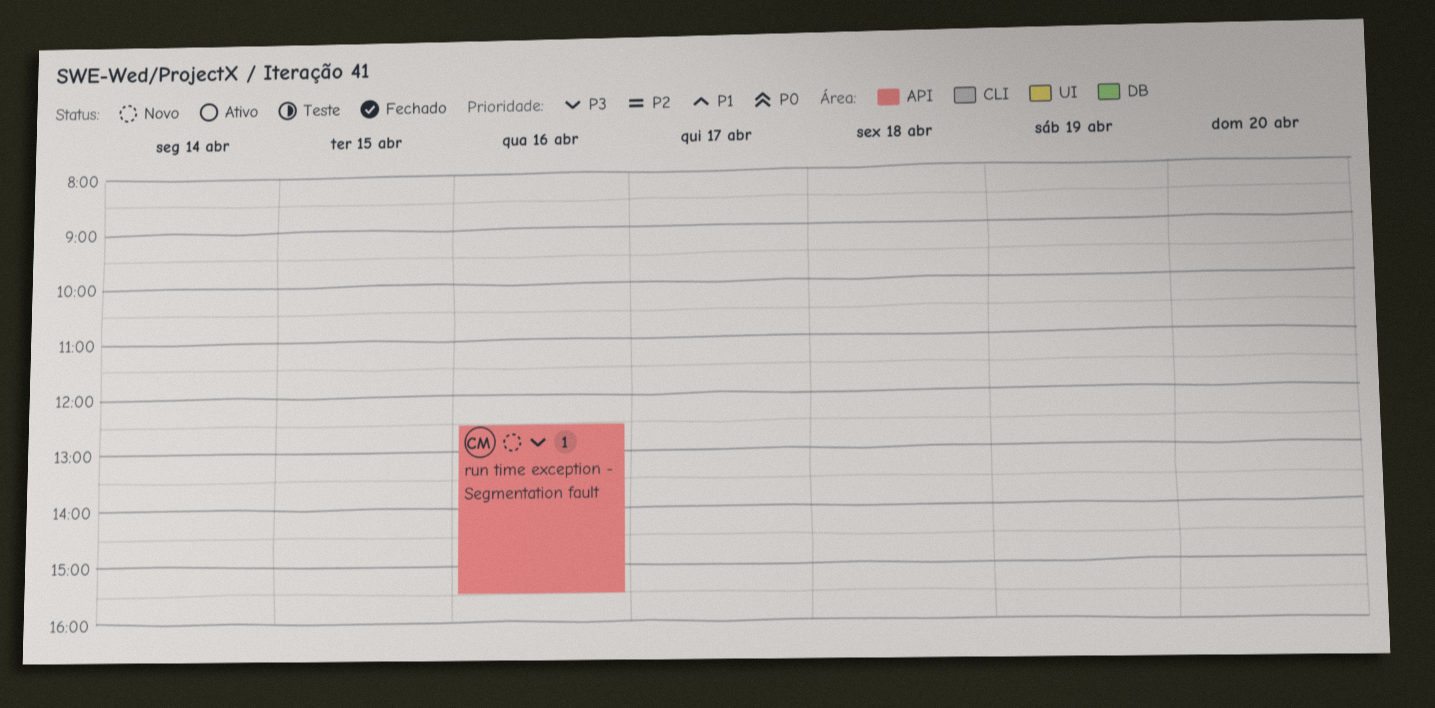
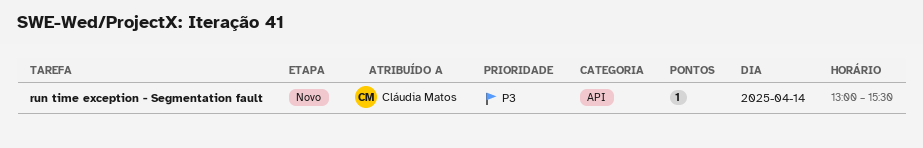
run time exception - Segmentation fault, day: Apr 16 -> Apr 14
run time exception - Segmentation fault, begins: 12:30 -> 13:00

